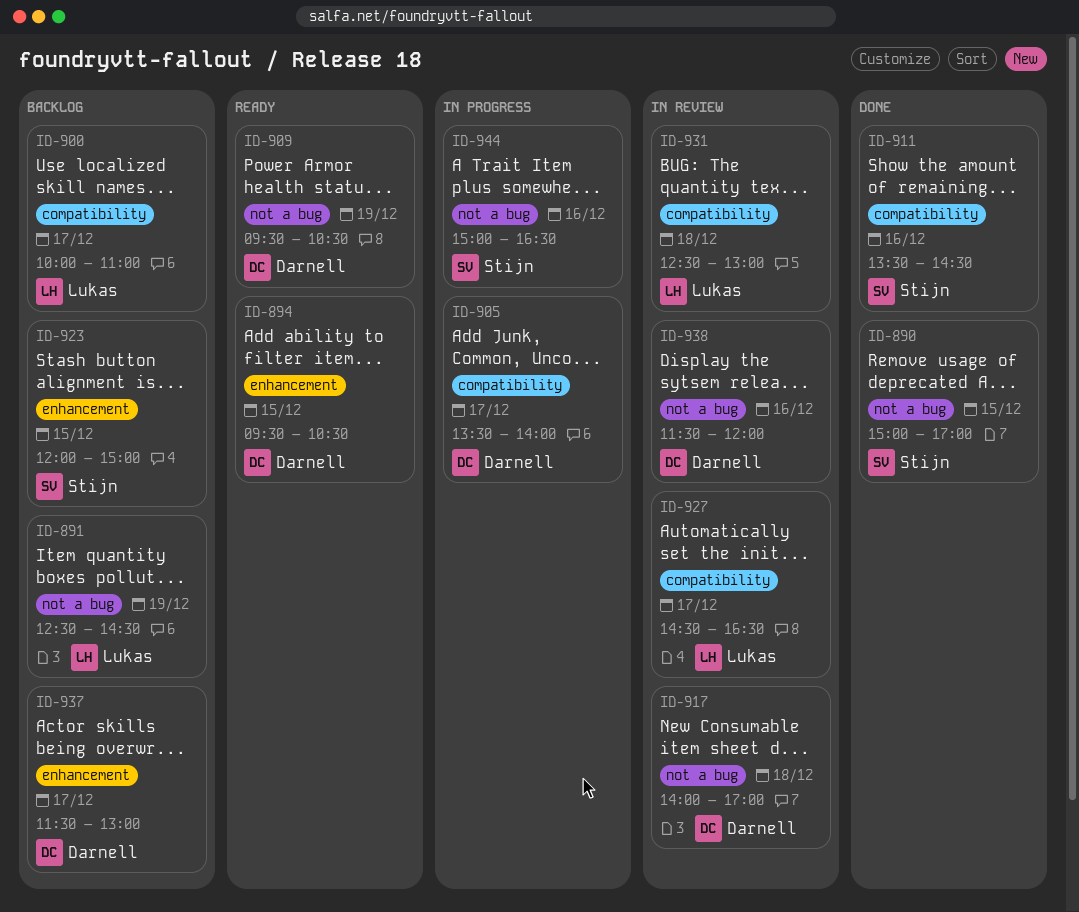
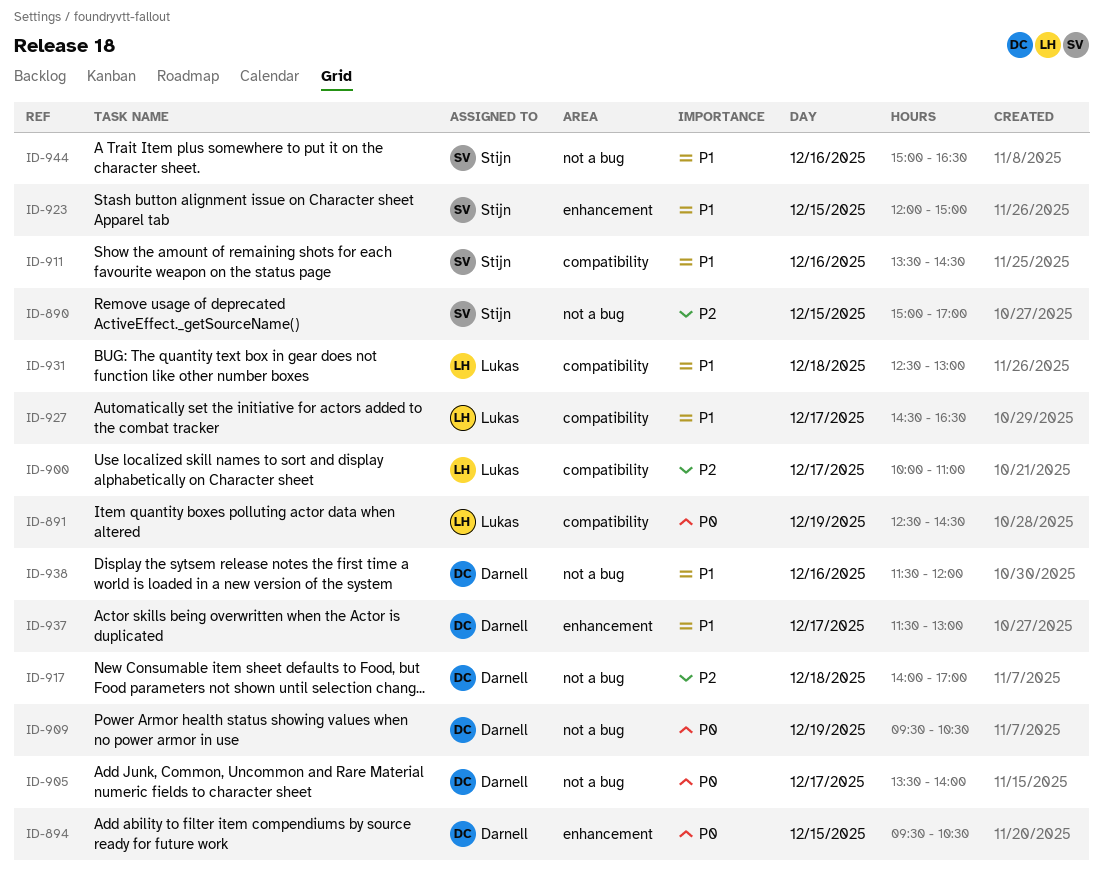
ID-891, label: not a bug -> compatibility
ID-905, label: compatibility -> not a bug

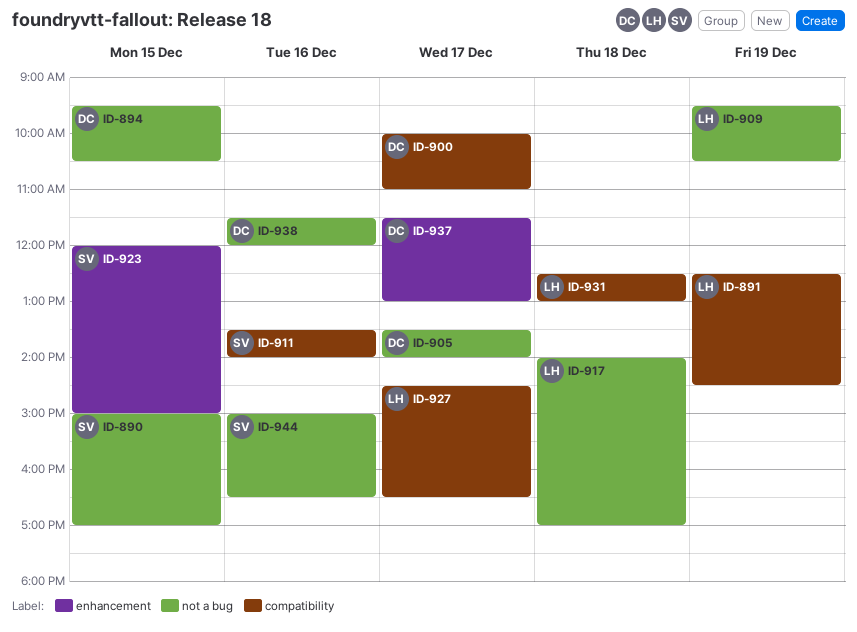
ID-894, label: enhancement -> not a bug
ID-900, owner: Lukas -> Darnell
ID-909, owner: Darnell -> Lukas
ID-911, ends: 14:30 -> 14:00
ID-917, owner: Darnell -> Lukas

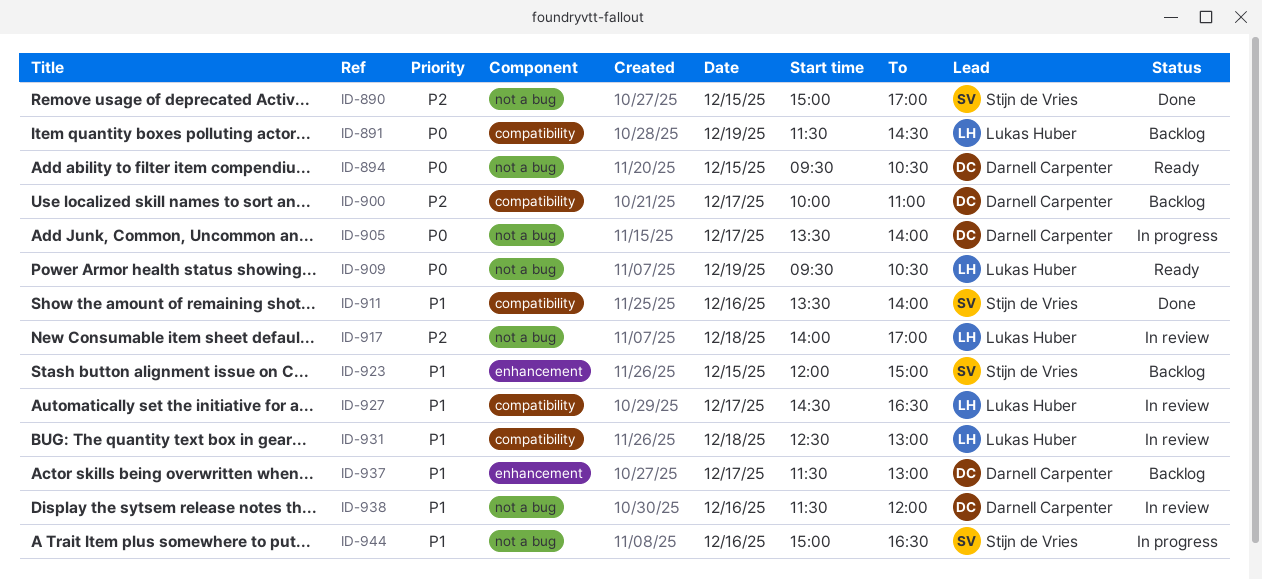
ID-891, begins: 12:30 -> 11:30

